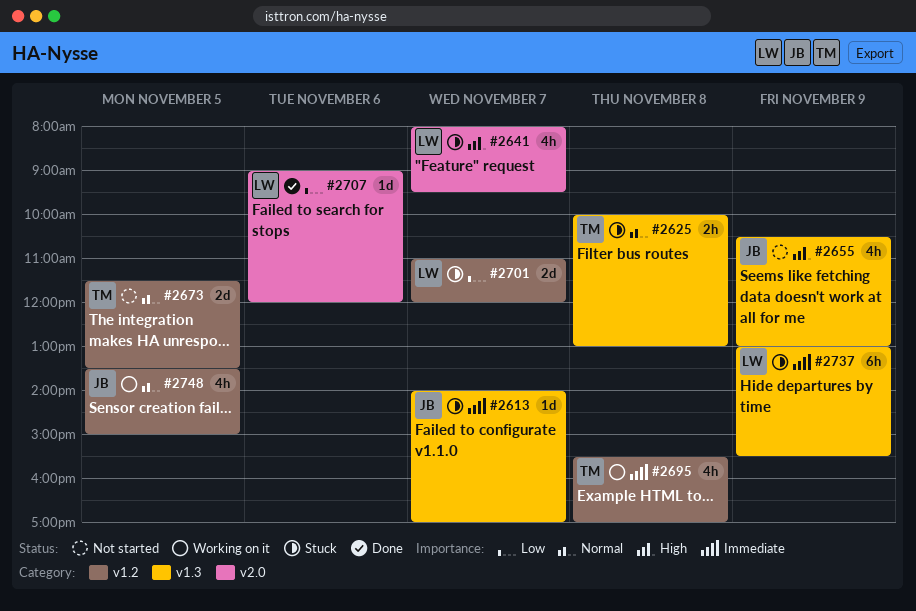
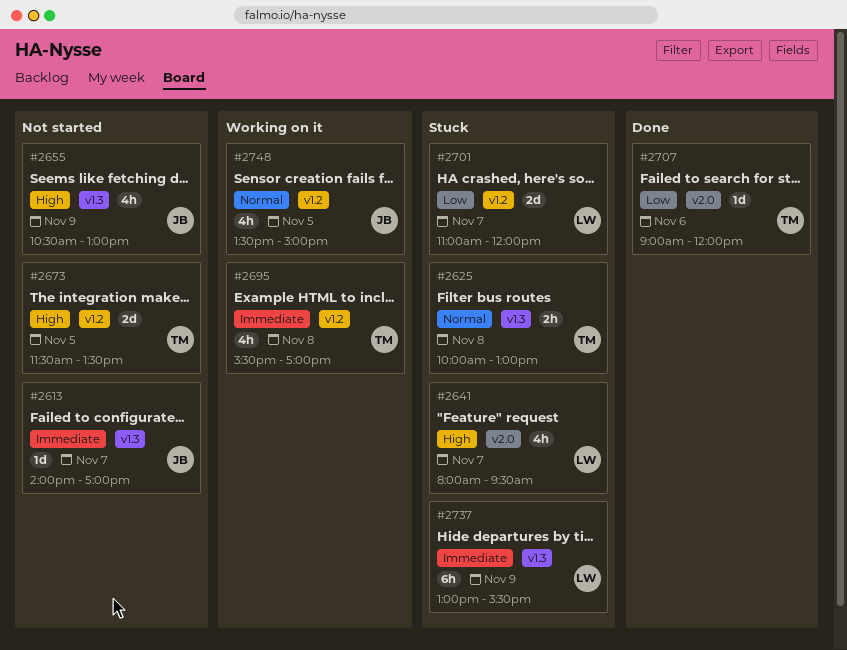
#2613, status: Stuck -> Not started
#2673, priority: Normal -> High
#2707, owner: LW -> TM

